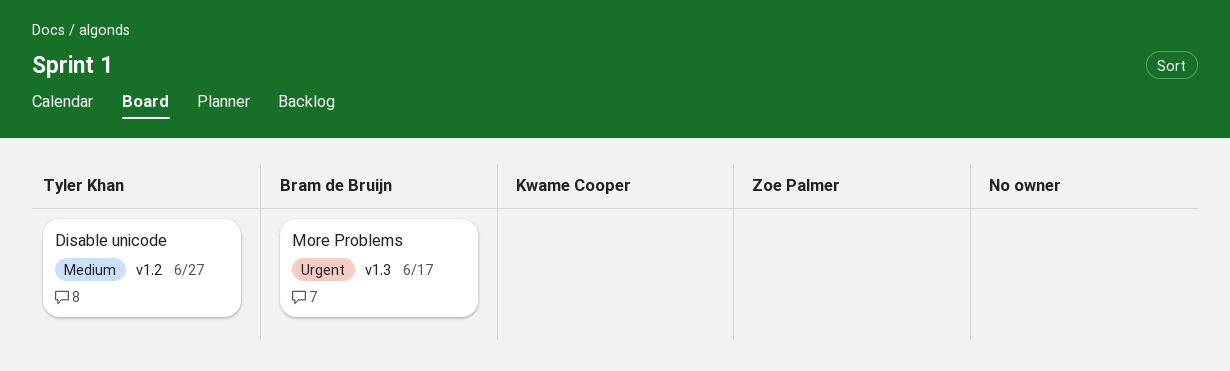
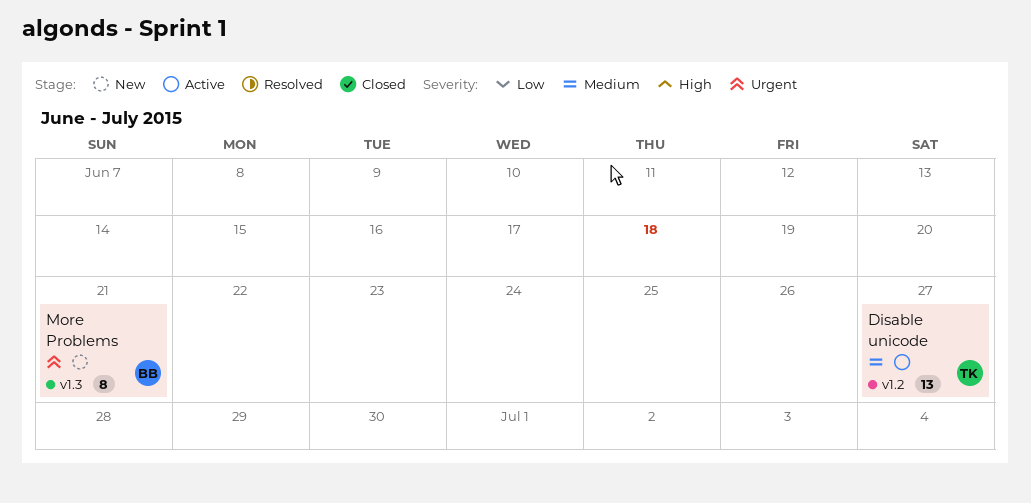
More Problems, due: Jun 17 -> Jun 21

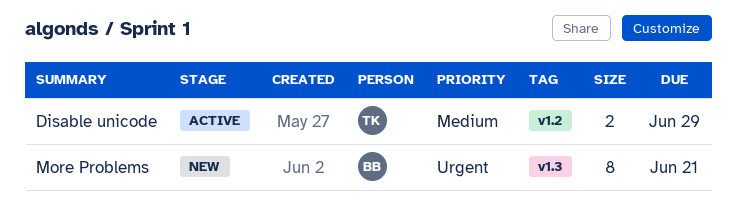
Disable unicode, estimate: 13 -> 2
Disable unicode, due: Jun 27 -> Jun 29

